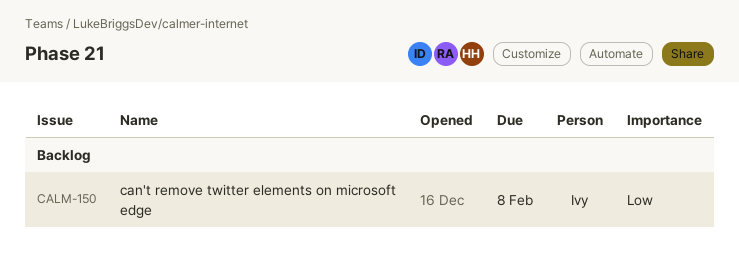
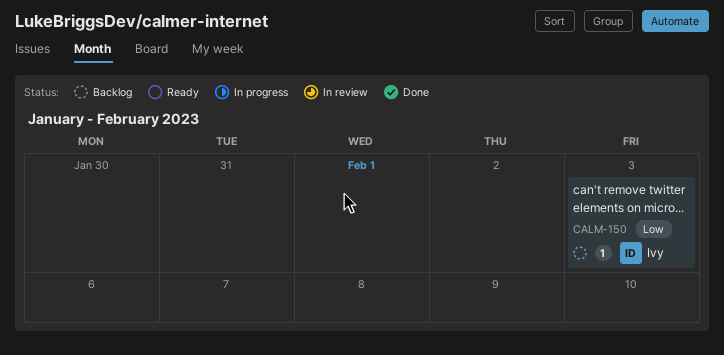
CALM-150, due: Feb 8 -> Feb 3

